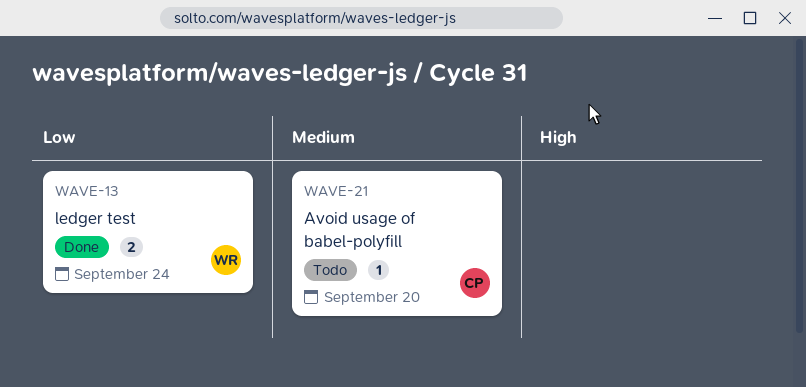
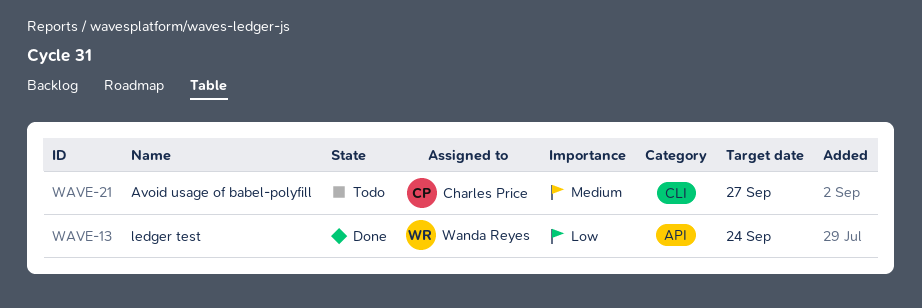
WAVE-21, due: Sep 20 -> Sep 27

